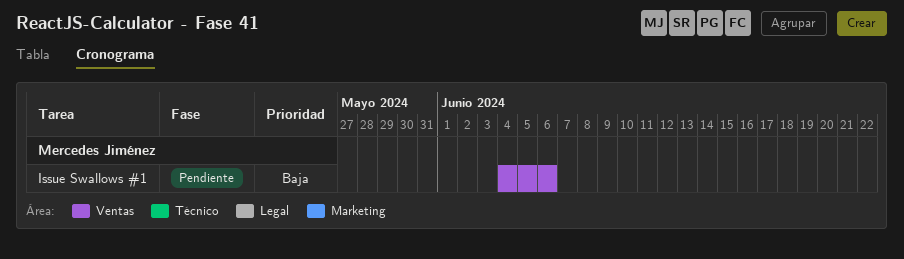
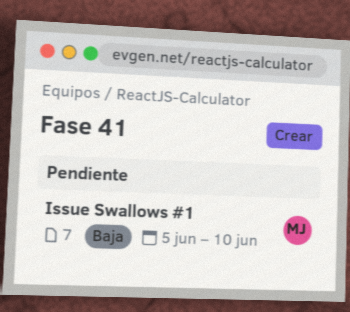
Issue Swallows #1, start: Jun 4 -> Jun 5
Issue Swallows #1, due: Jun 6 -> Jun 10

